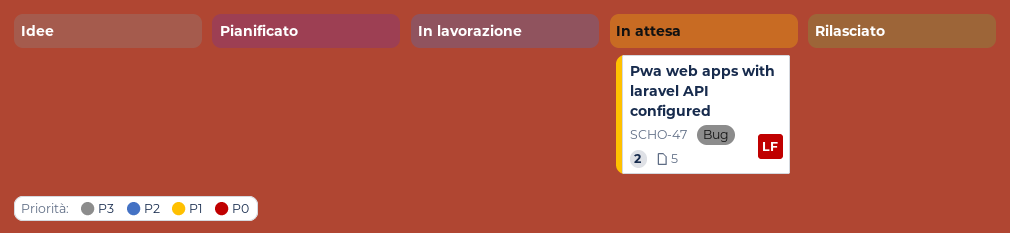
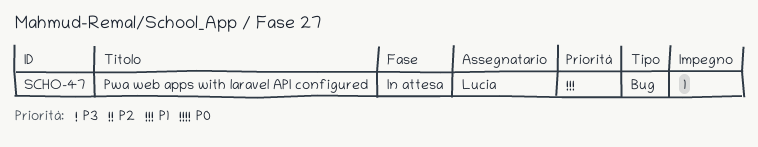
SCHO-47, estimate: 2 -> 1

